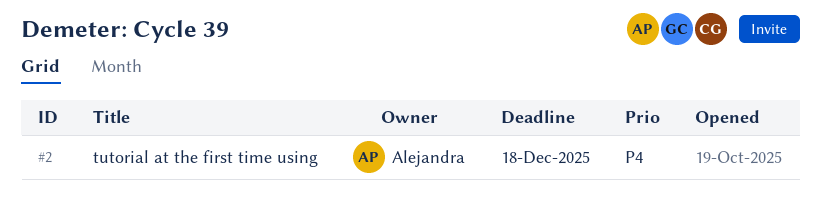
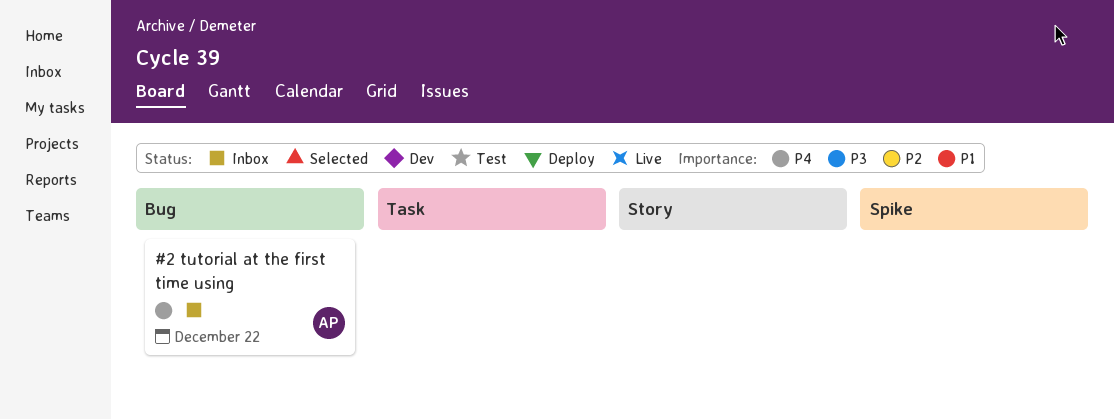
#2, due: Dec 18 -> Dec 22

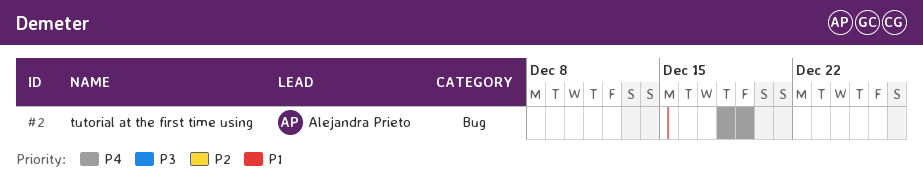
#2, due: Dec 22 -> Dec 19

